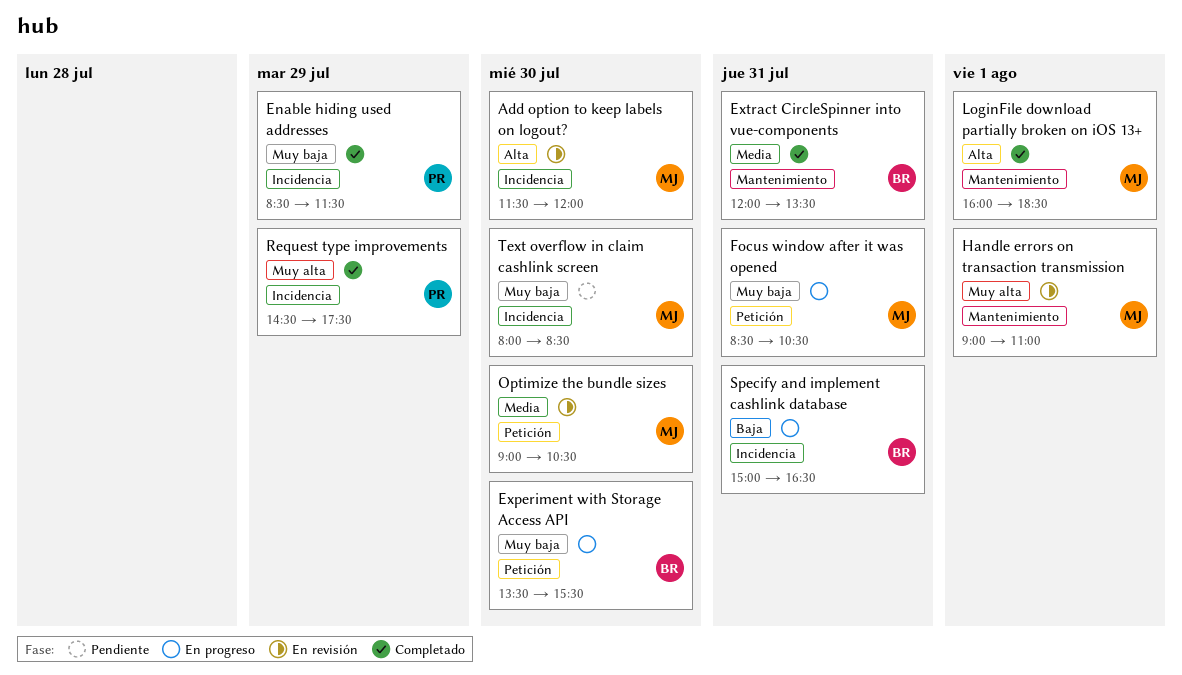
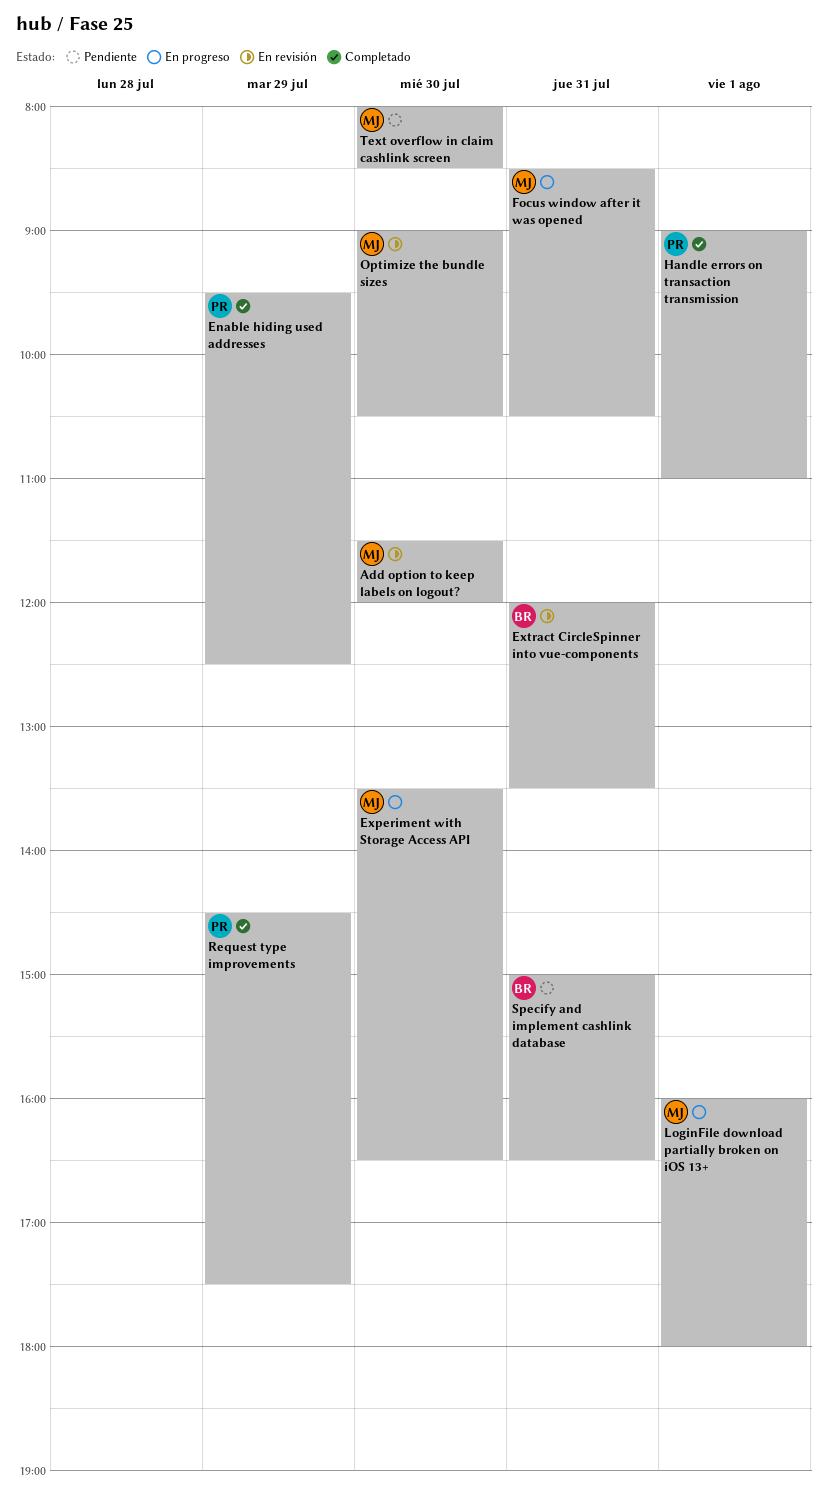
Enable hiding used addresses, begins: 08:30 -> 09:30
Enable hiding used addresses, ends: 11:30 -> 12:30
Experiment with Storage Access API, owner: BR -> MJ
Experiment with Storage Access API, ends: 15:30 -> 16:30
Extract CircleSpinner into vue-components, status: Completado -> En revisión
Handle errors on transaction transmission, status: En revisión -> Completado
Handle errors on transaction transmission, owner: MJ -> PR
LoginFile download partially broken on iOS 13+, status: Completado -> En progreso
LoginFile download partially broken on iOS 13+, ends: 18:30 -> 18:00
Specify and implement cashlink database, status: En progreso -> Pendiente

